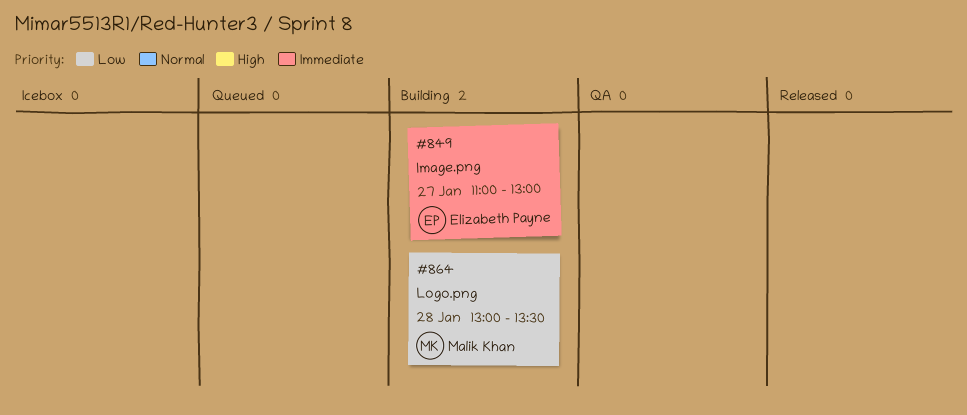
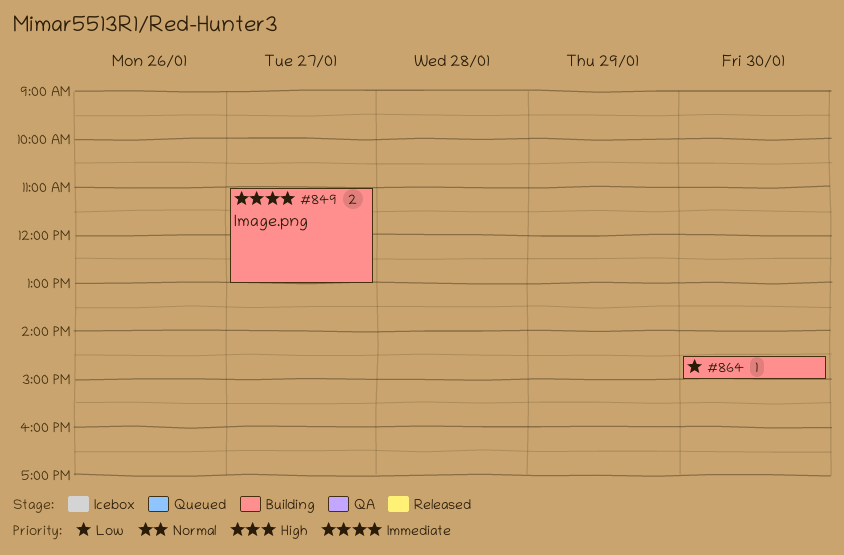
#864, day: Jan 28 -> Jan 30
#864, begins: 13:00 -> 14:30
#864, ends: 13:30 -> 15:00

